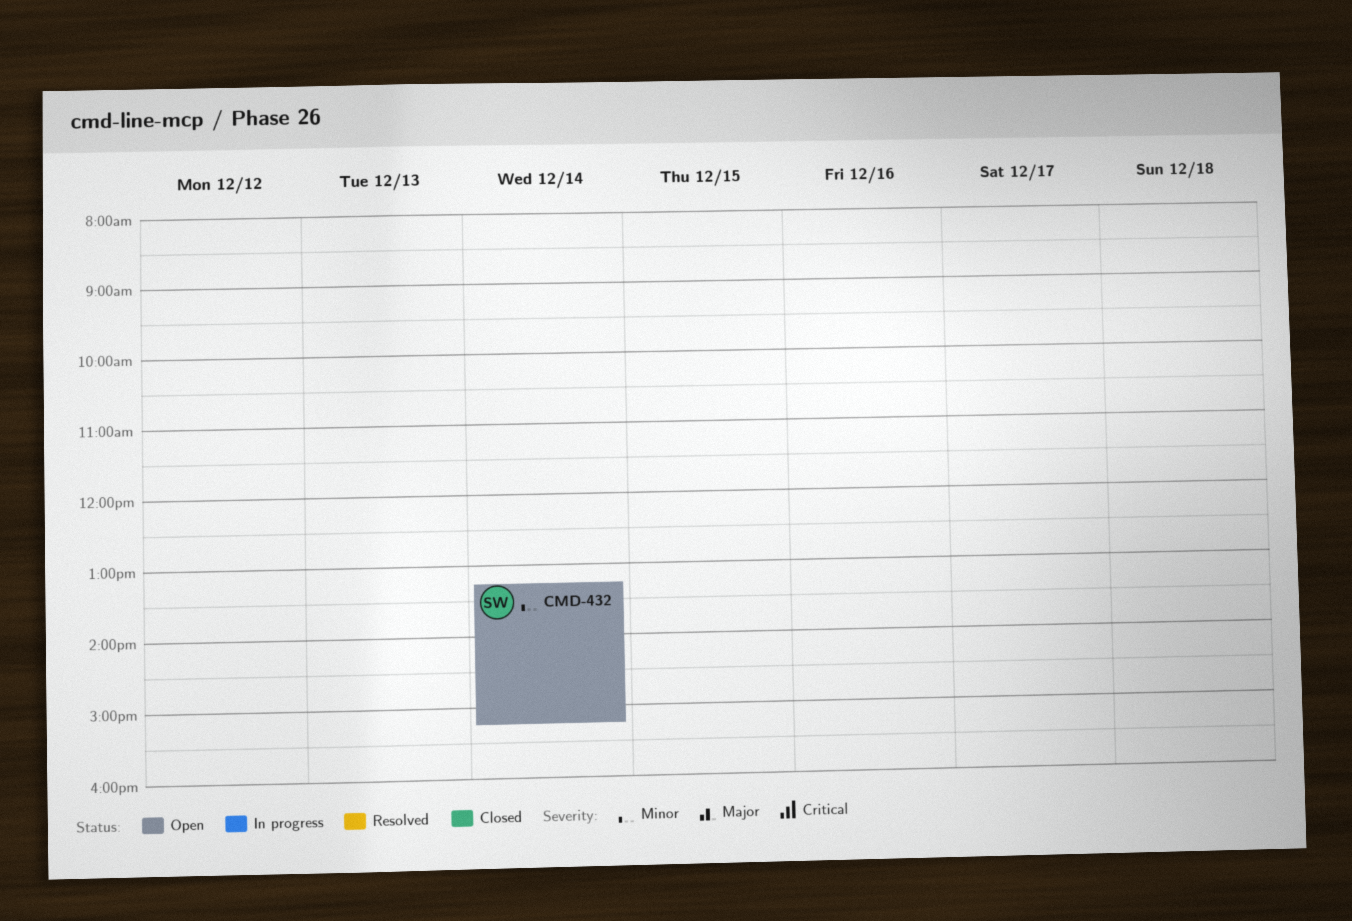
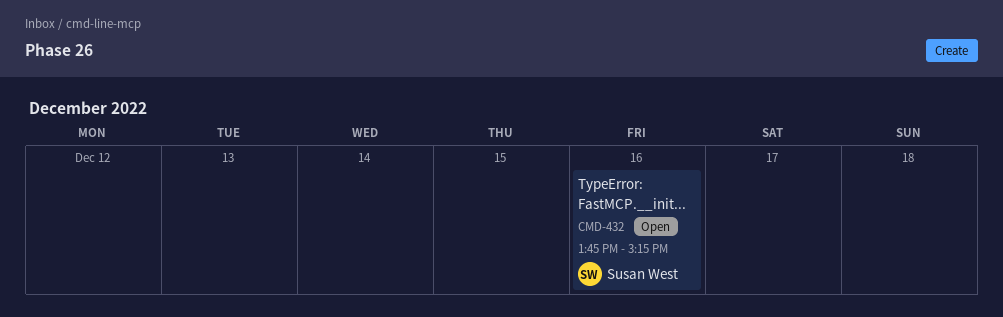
CMD-432, day: Dec 14 -> Dec 16
CMD-432, begins: 13:15 -> 13:45

